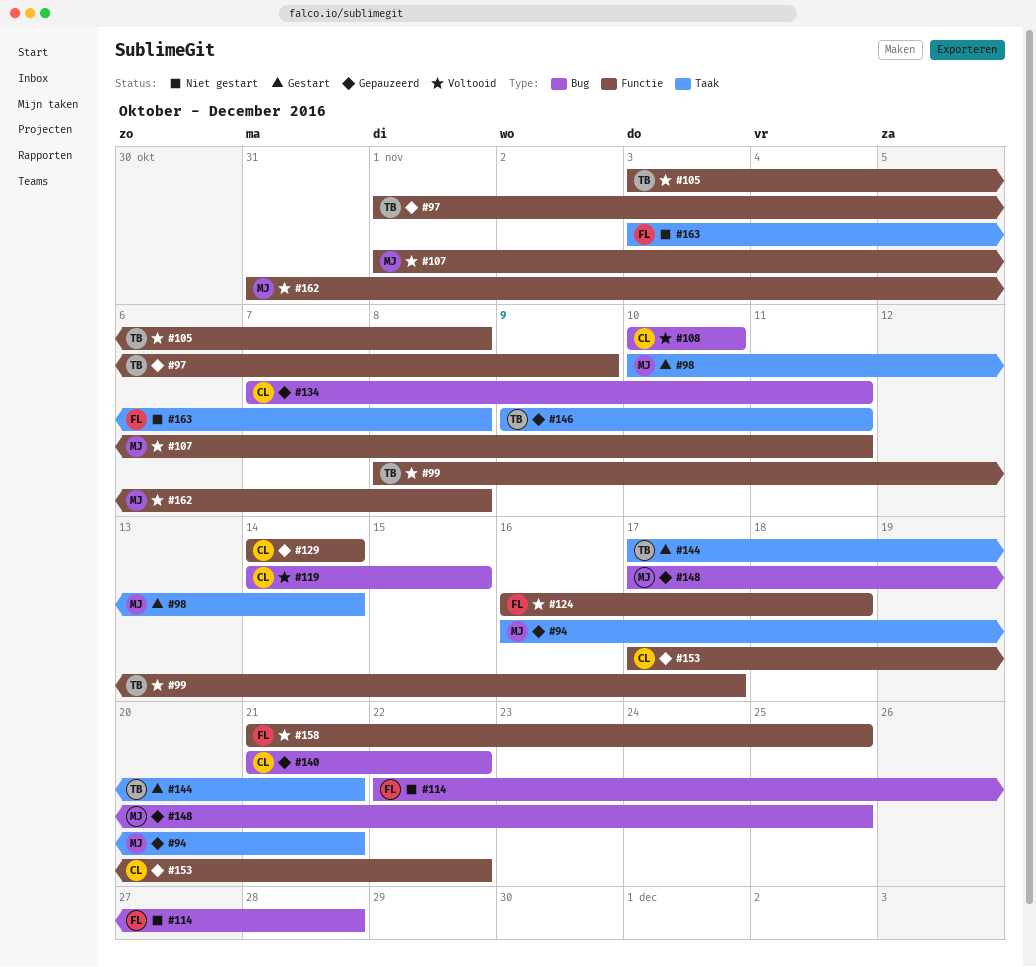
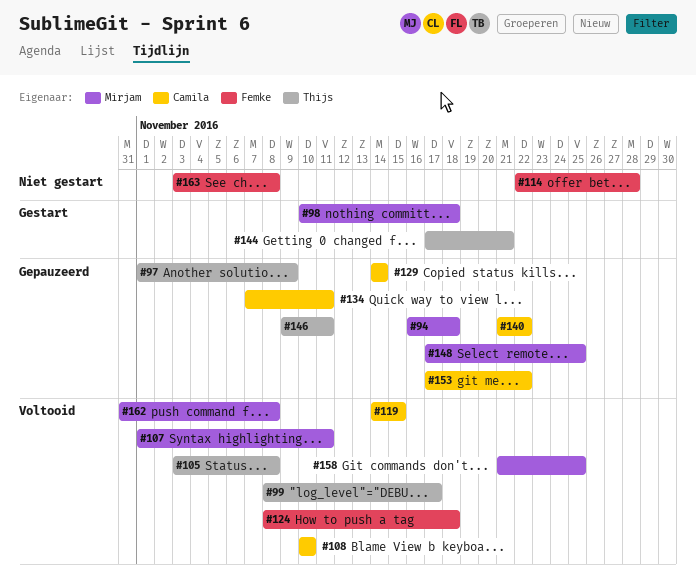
#94, due: Nov 21 -> Nov 18
#98, due: Nov 14 -> Nov 18
#124, start: Nov 16 -> Nov 8
#158, owner: Femke -> Mirjam

